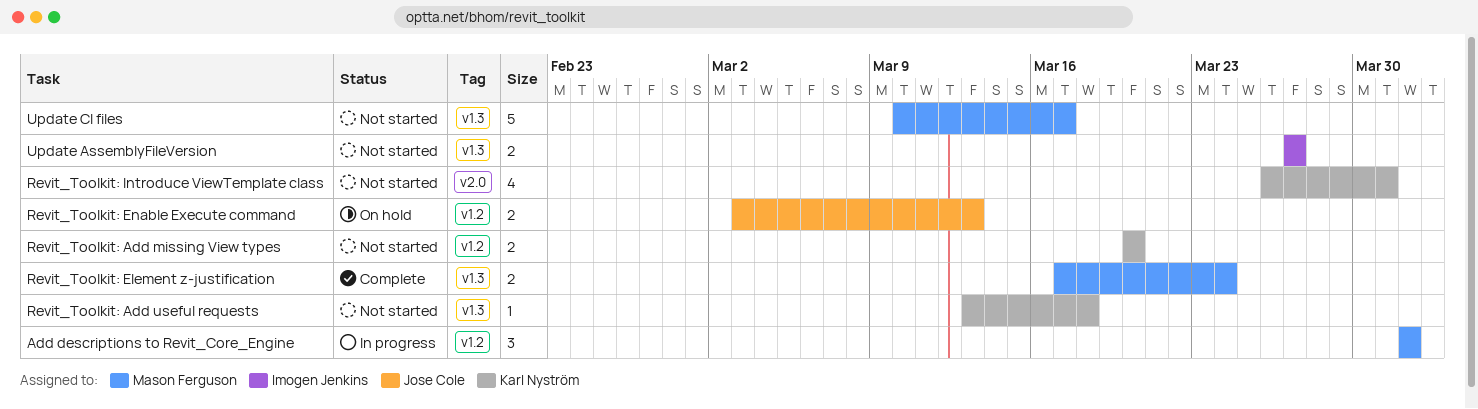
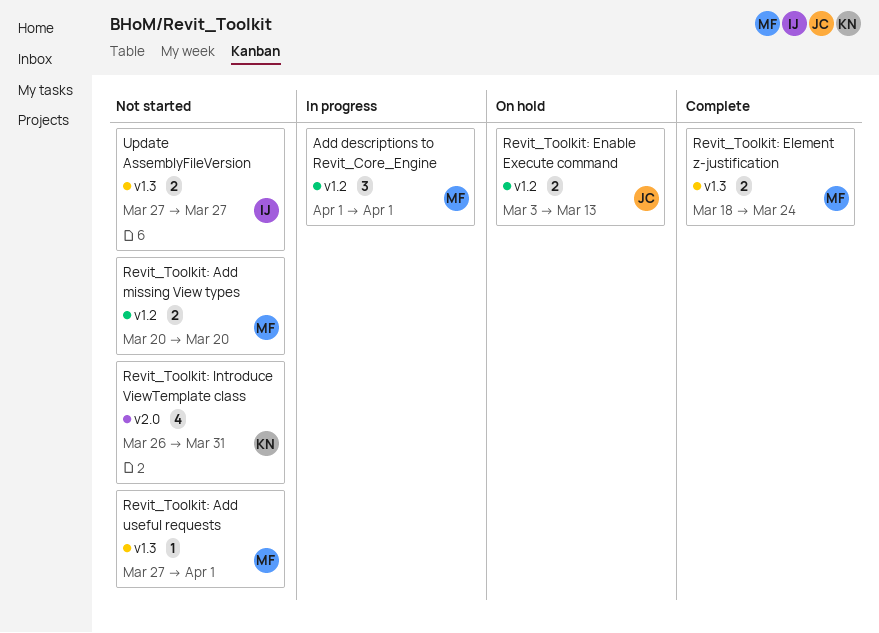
Revit_Toolkit: Add missing View types, owner: Karl Nyström -> Mason Ferguson
Revit_Toolkit: Add useful requests, owner: Karl Nyström -> Mason Ferguson
Revit_Toolkit: Add useful requests, start: Mar 13 -> Mar 27
Revit_Toolkit: Add useful requests, due: Mar 18 -> Apr 1
Revit_Toolkit: Element z-justification, start: Mar 17 -> Mar 18
Update CI files: present -> none

